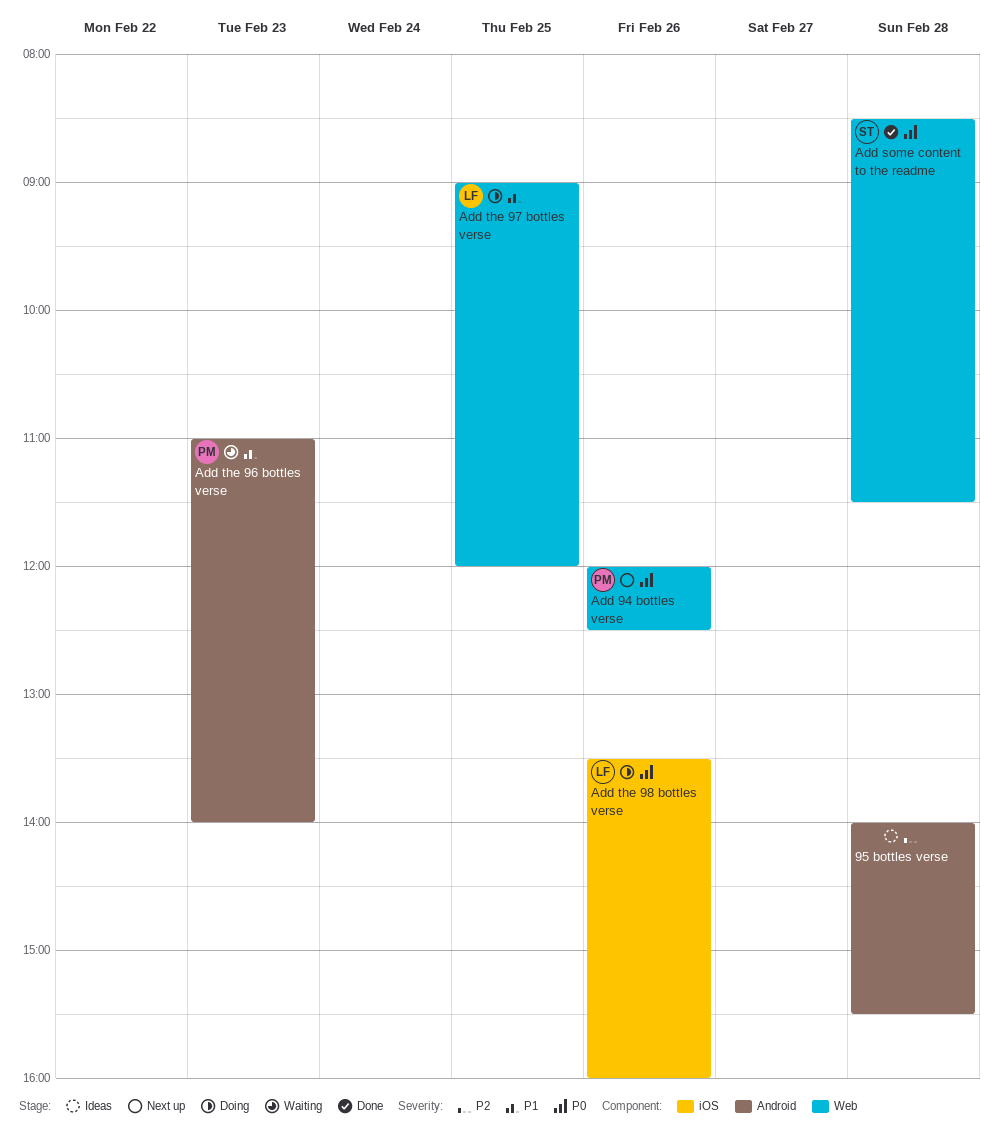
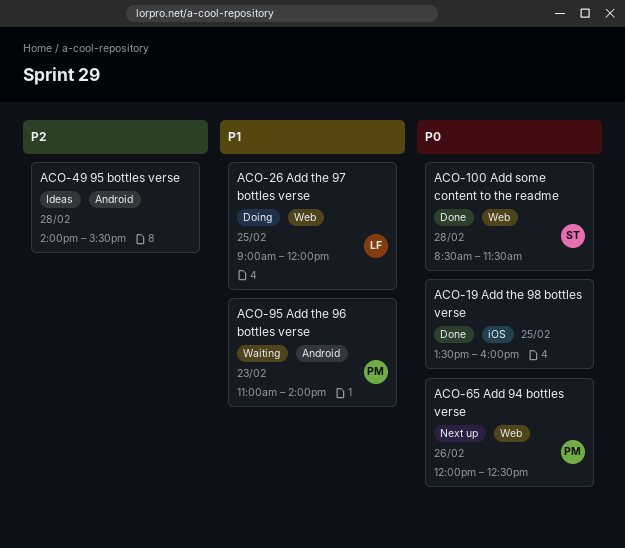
Add the 98 bottles verse, status: Doing -> Done
Add the 98 bottles verse, owner: LF -> none
Add the 98 bottles verse, day: Feb 26 -> Feb 25

